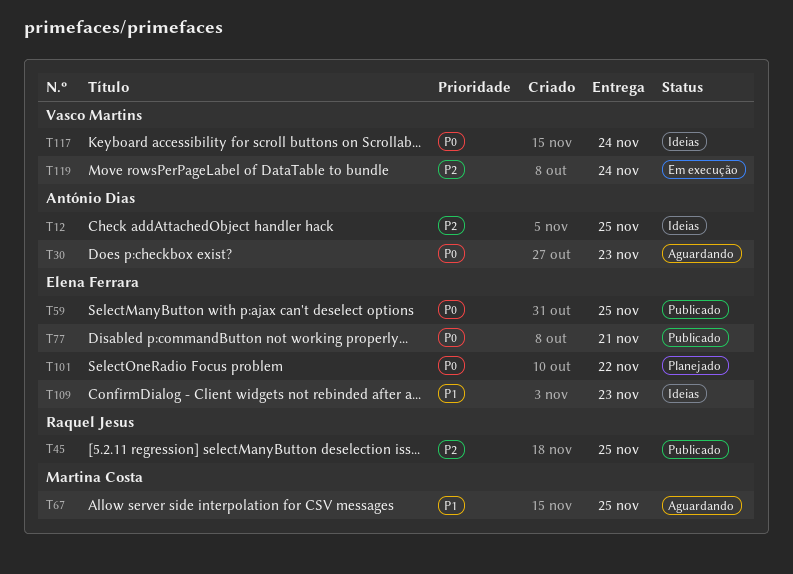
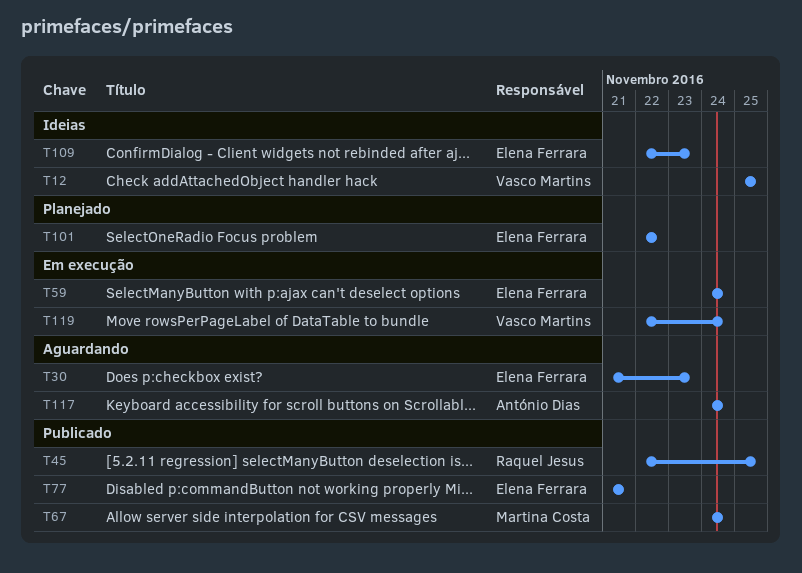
T12, owner: António Dias -> Vasco Martins
T30, owner: António Dias -> Elena Ferrara
T59, status: Publicado -> Em execução
T59, due: Nov 25 -> Nov 24
T67, status: Aguardando -> Publicado
T67, due: Nov 25 -> Nov 24
T117, status: Ideias -> Aguardando
T117, owner: Vasco Martins -> António Dias

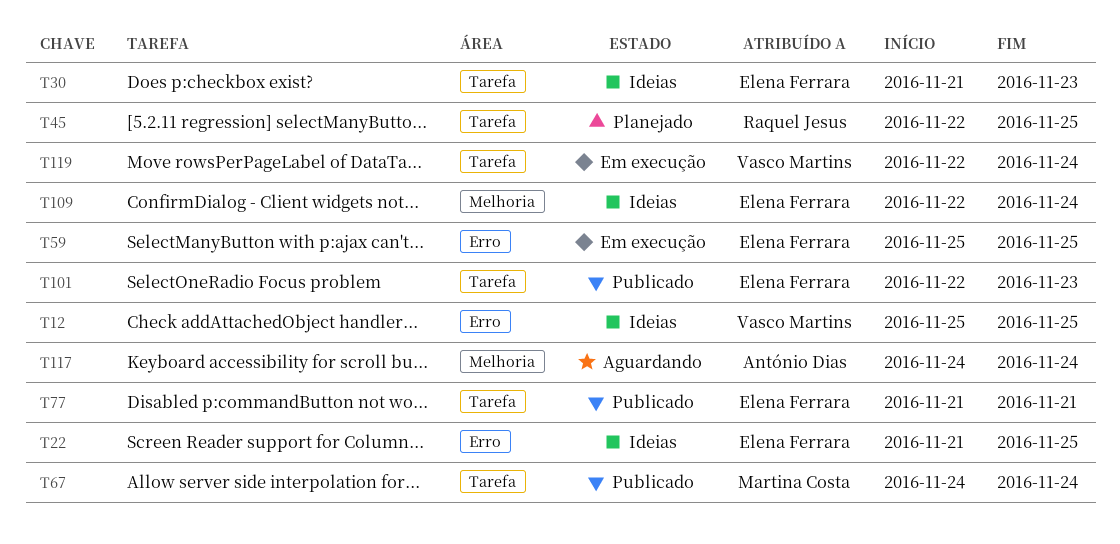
T22: none -> present
T30, status: Aguardando -> Ideias
T45, status: Publicado -> Planejado
T59, start: Nov 24 -> Nov 25
T59, due: Nov 24 -> Nov 25
T101, status: Planejado -> Publicado
T101, due: Nov 22 -> Nov 23
T109, due: Nov 23 -> Nov 24

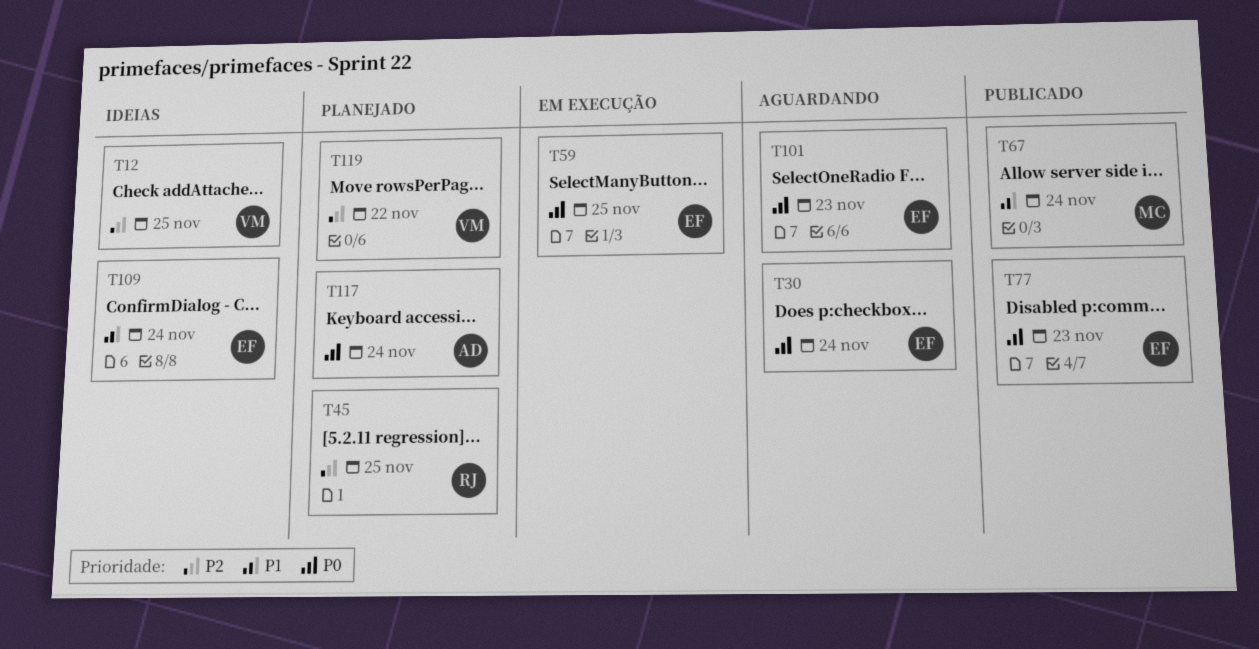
T22: present -> none
T30, status: Ideias -> Aguardando
T30, due: Nov 23 -> Nov 24
T77, due: Nov 21 -> Nov 23
T101, status: Publicado -> Aguardando
T117, status: Aguardando -> Planejado
T119, status: Em execução -> Planejado
T119, due: Nov 24 -> Nov 22

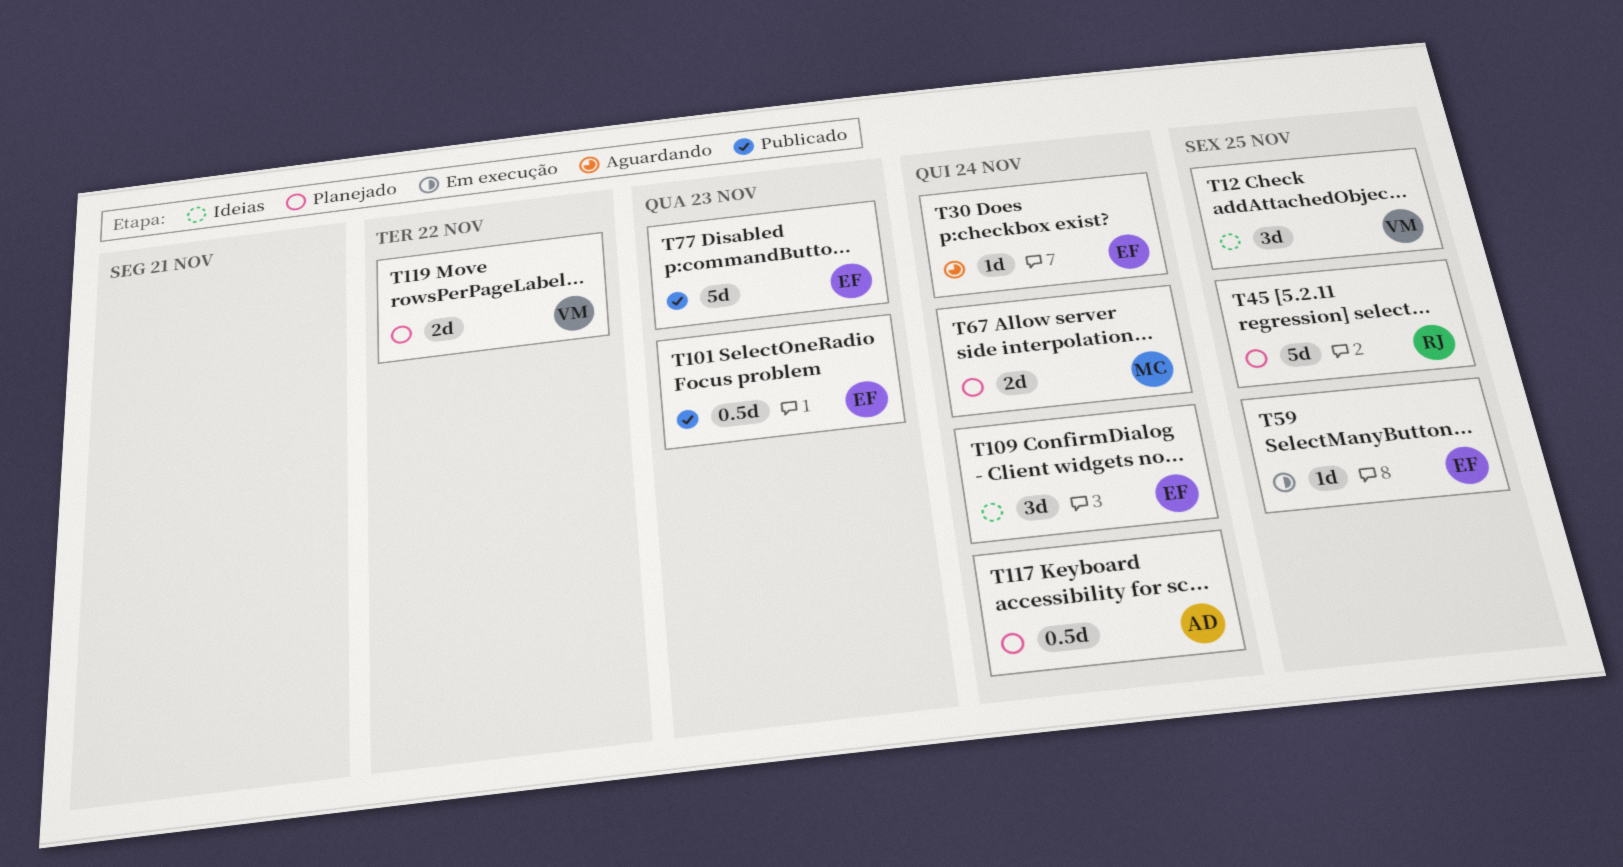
T67, status: Publicado -> Planejado
T101, status: Aguardando -> Publicado

